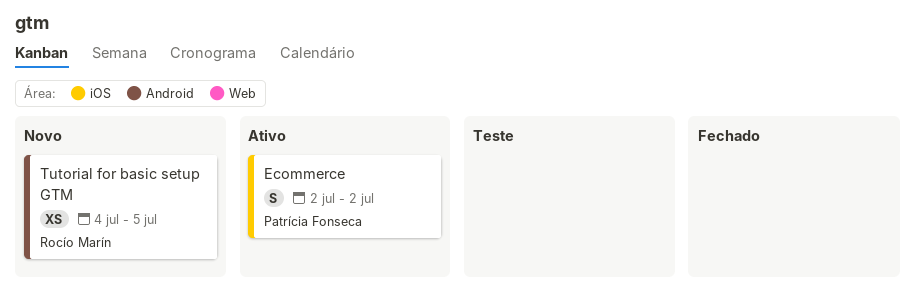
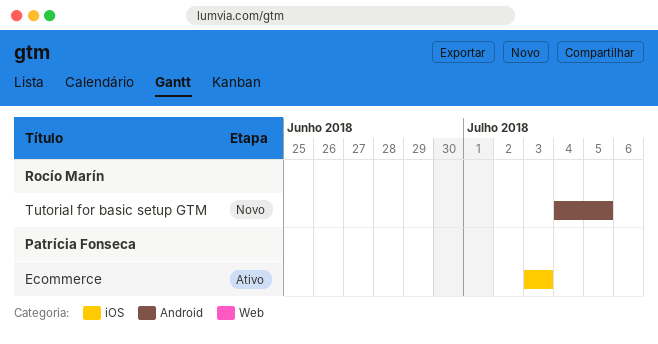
Ecommerce, start: Jul 2 -> Jul 3
Ecommerce, due: Jul 2 -> Jul 3

